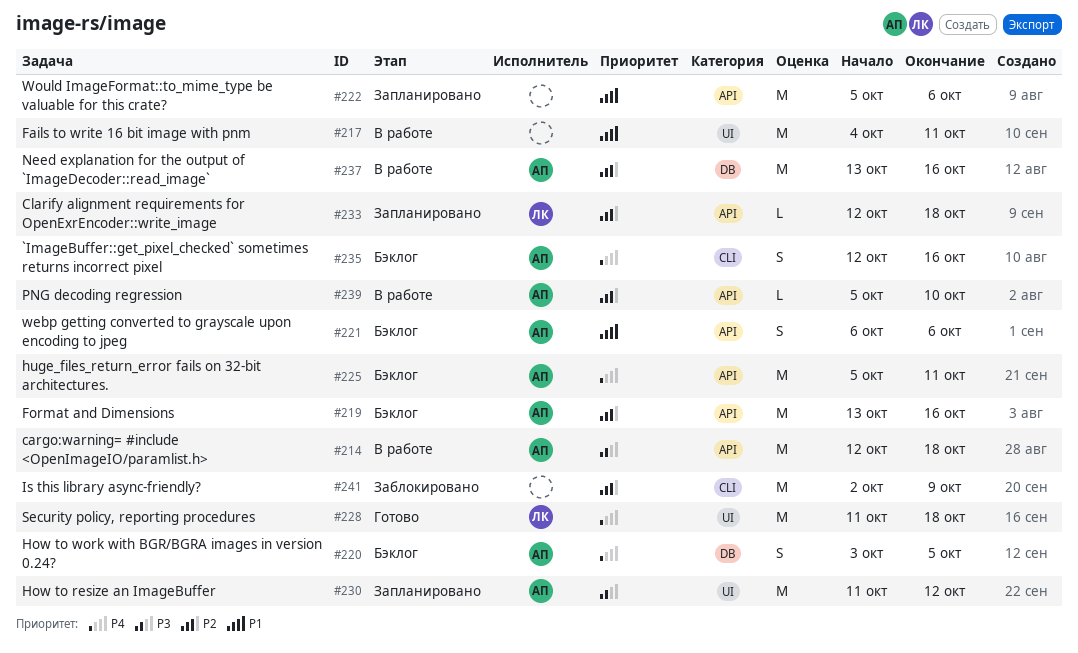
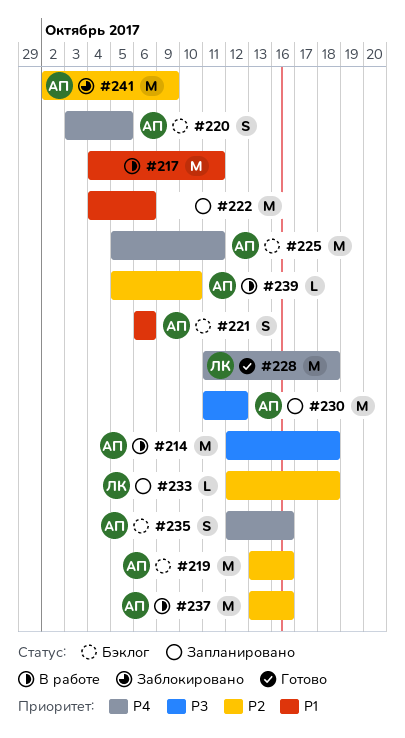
#222, start: Oct 5 -> Oct 4
#241, owner: none -> АП

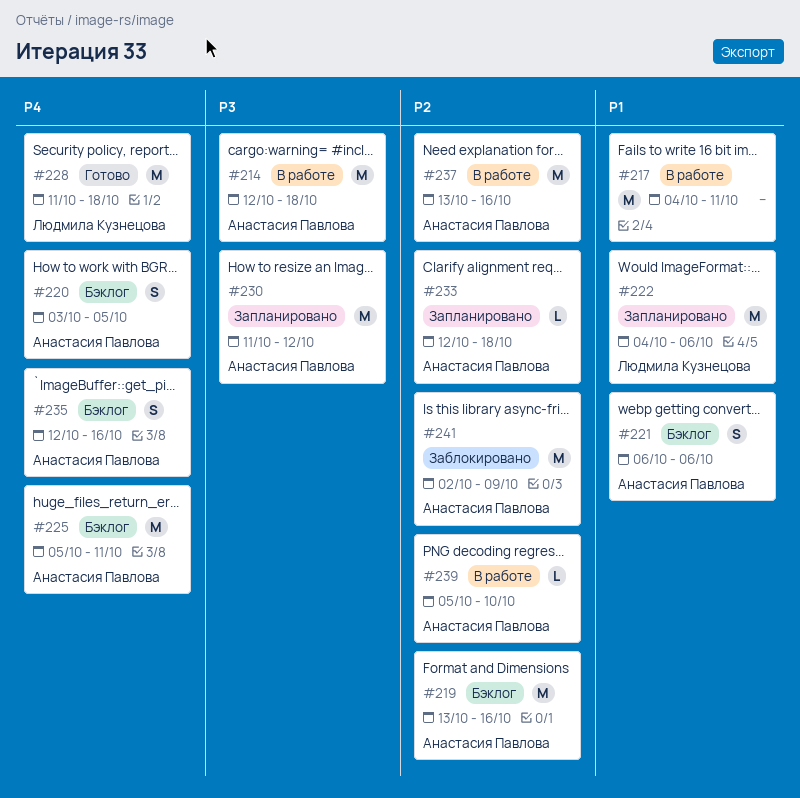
#222, owner: none -> Людмила Кузнецова
#233, owner: Людмила Кузнецова -> Анастасия Павлова

